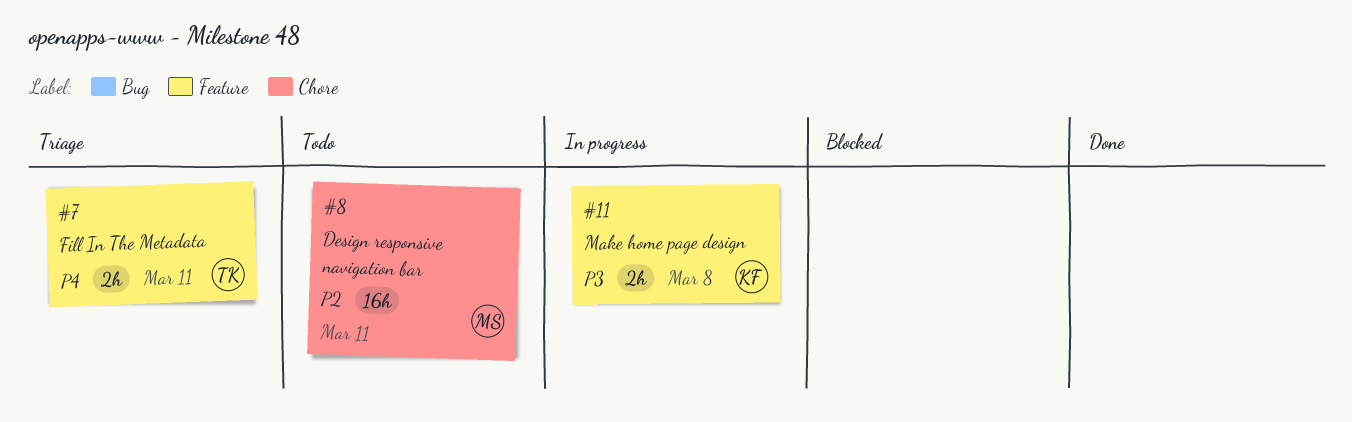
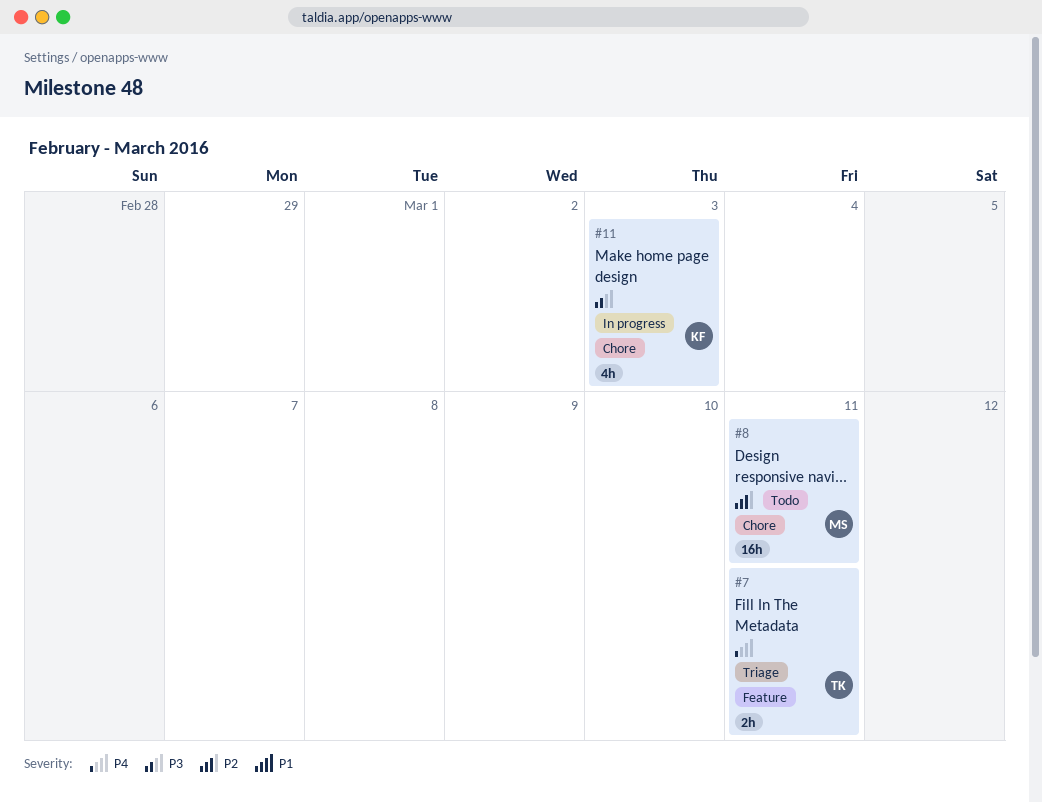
#11, label: Feature -> Chore
#11, estimate: 2h -> 4h
#11, due: Mar 8 -> Mar 3

